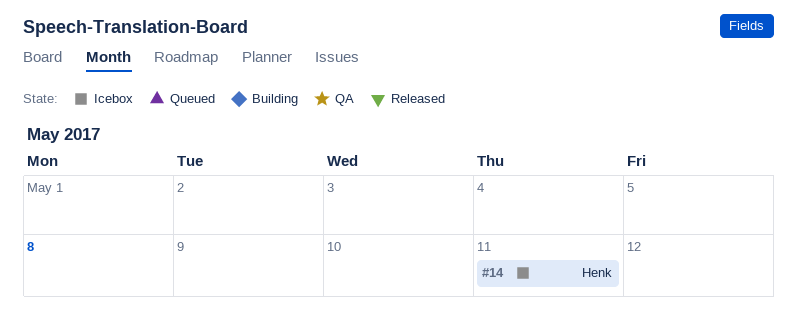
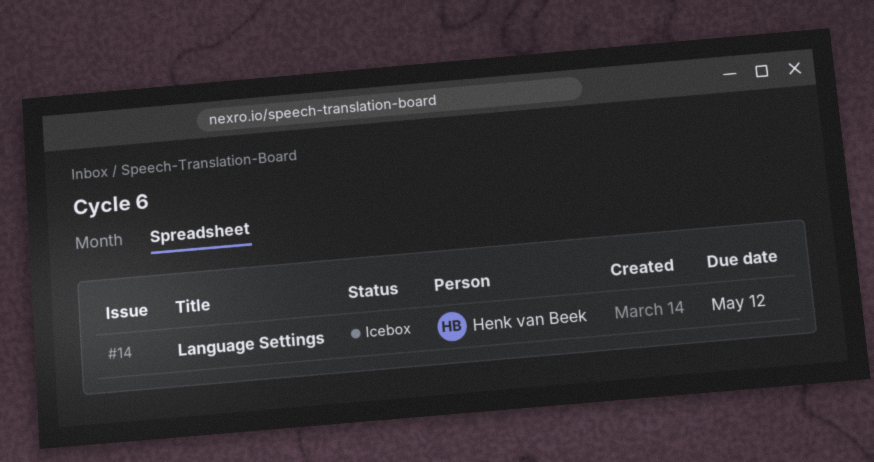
#14, due: May 11 -> May 12

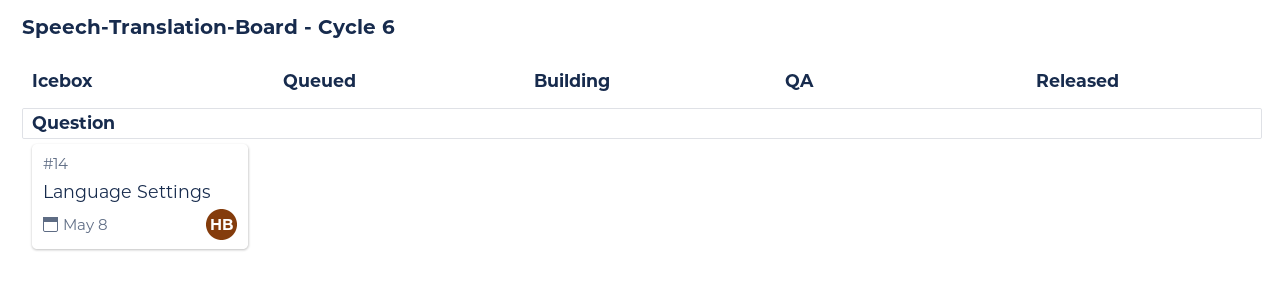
#14, due: May 12 -> May 8

